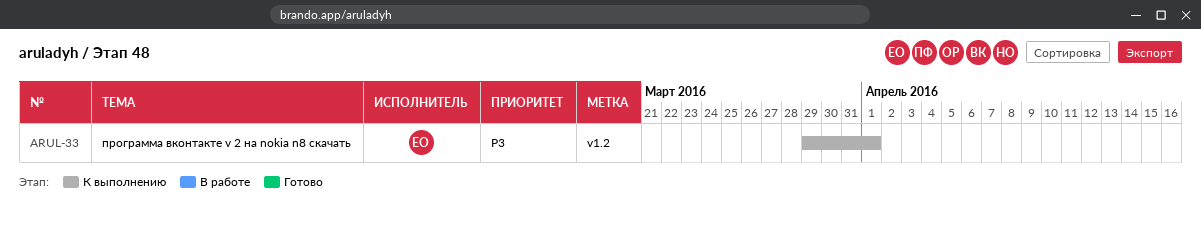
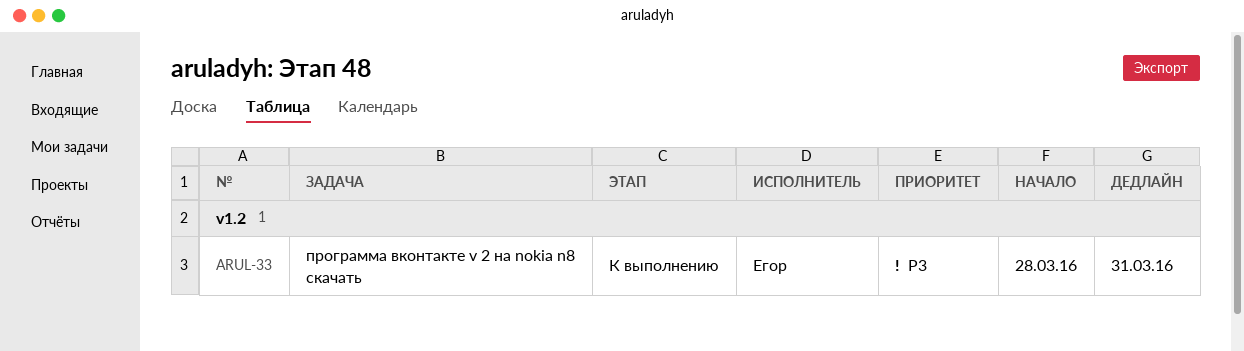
ARUL-33, start: Mar 29 -> Mar 28
ARUL-33, due: Apr 1 -> Mar 31

